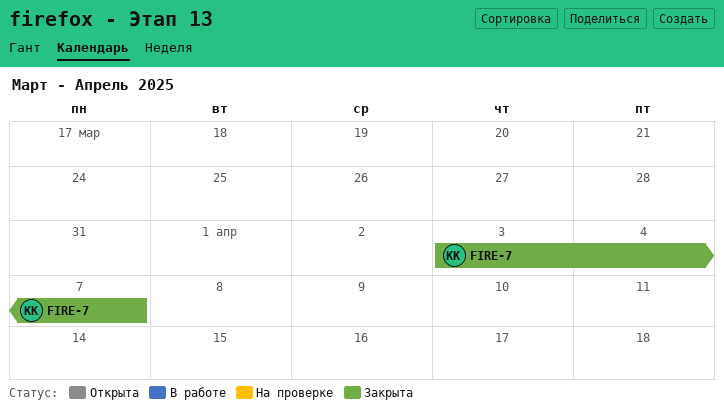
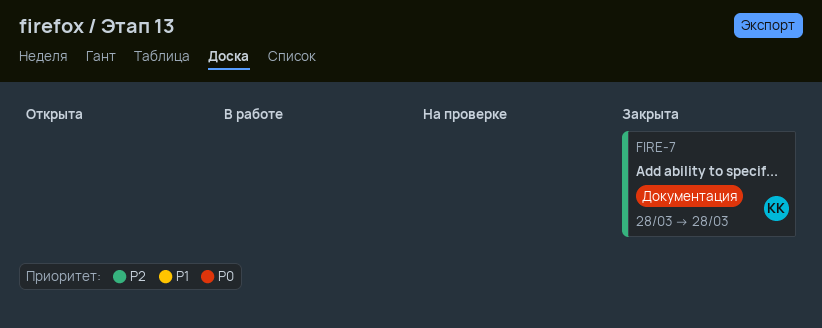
FIRE-7, start: Apr 3 -> Mar 28
FIRE-7, due: Apr 7 -> Mar 28

